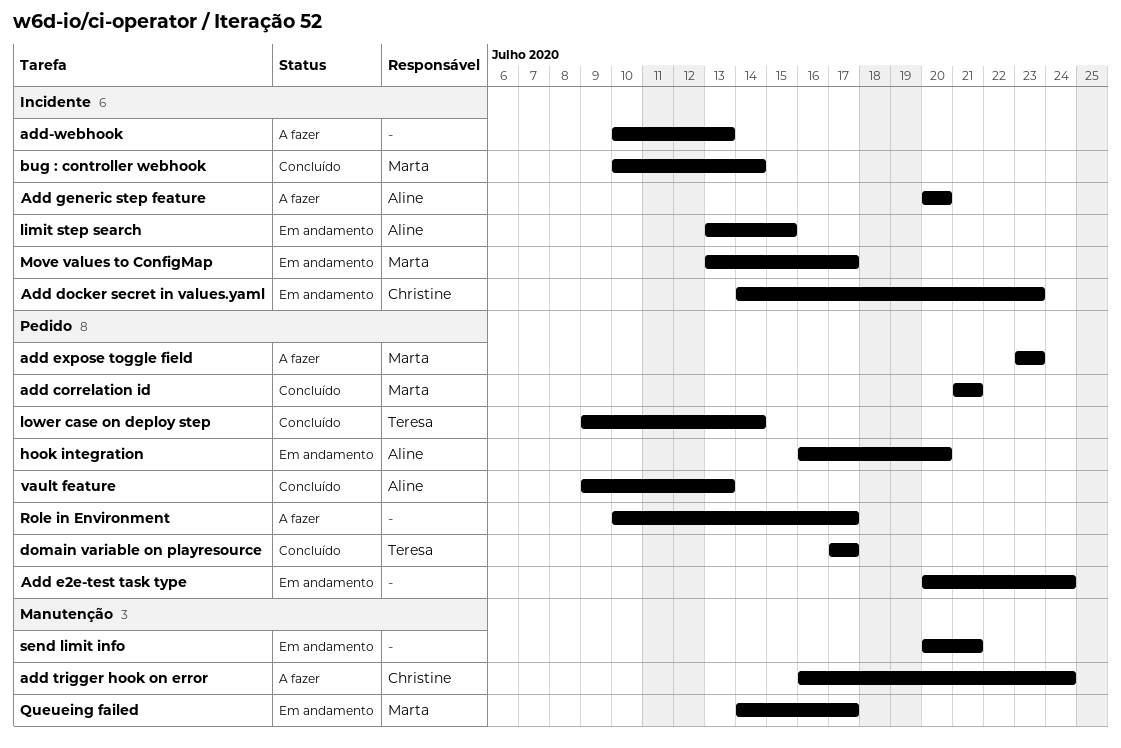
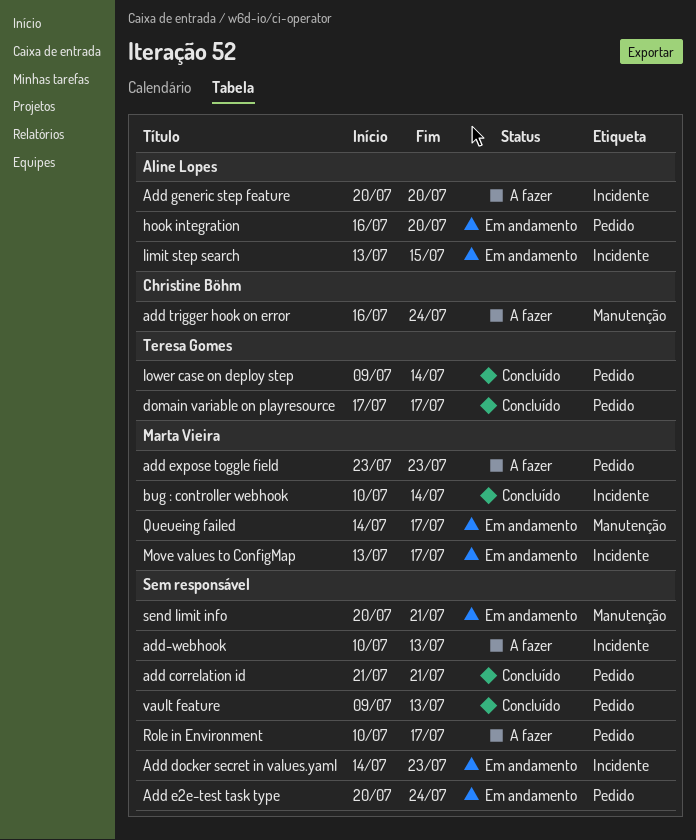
add correlation id, owner: Marta Vieira -> none
Add docker secret in values.yaml, owner: Christine Böhm -> none
vault feature, owner: Aline Lopes -> none

